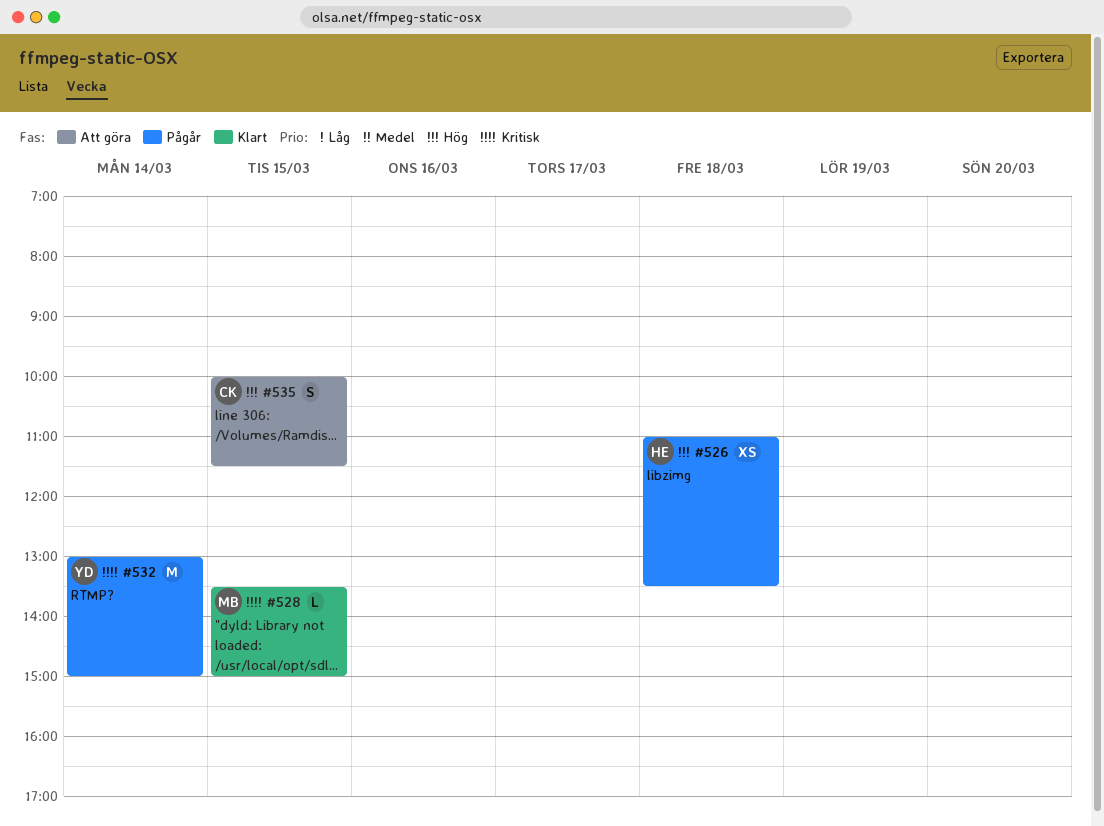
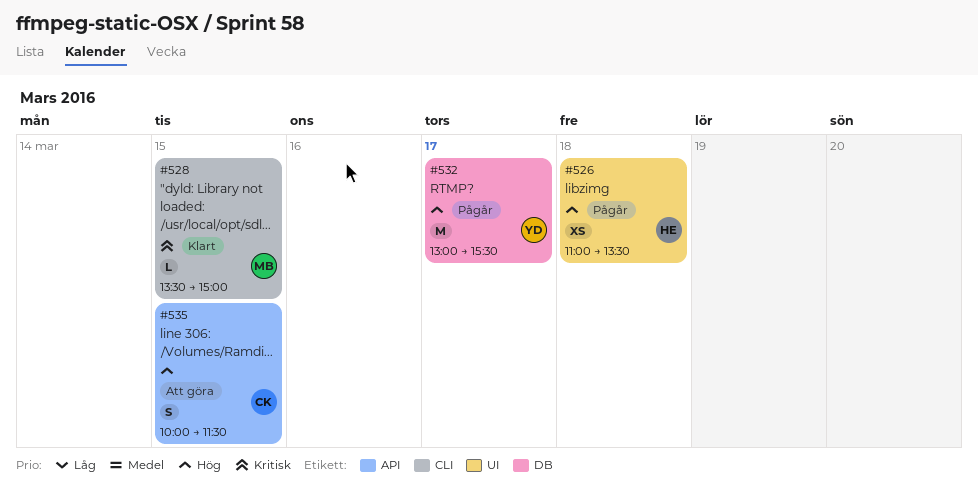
#532, priority: Kritisk -> Hög
#532, day: Mar 14 -> Mar 17
#532, ends: 15:00 -> 15:30

